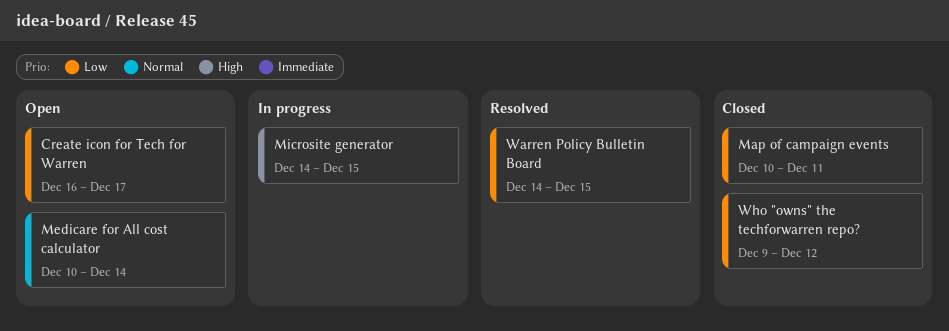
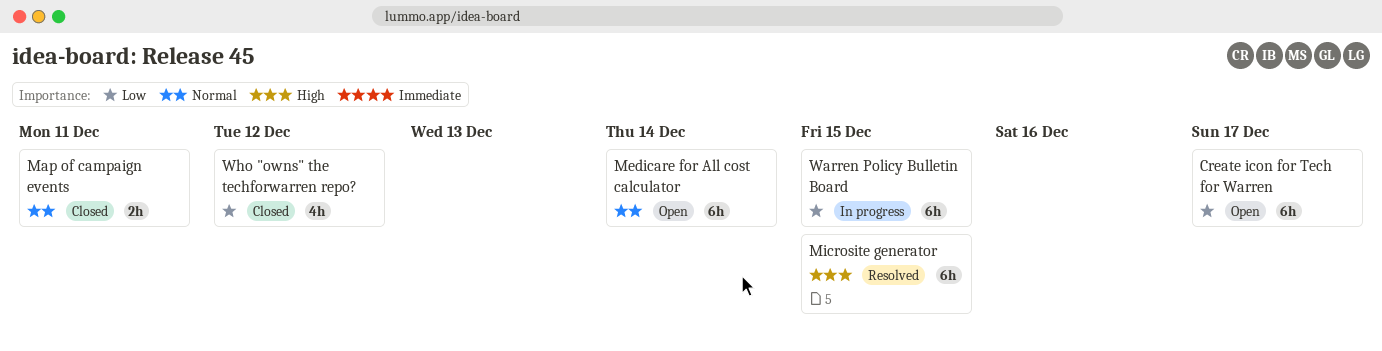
Map of campaign events, priority: Low -> Normal
Microsite generator, status: In progress -> Resolved
Warren Policy Bulletin Board, status: Resolved -> In progress

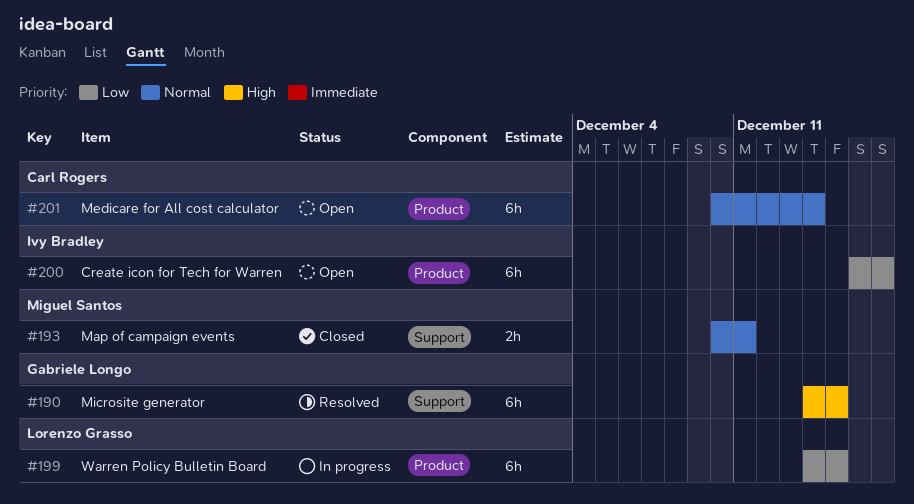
Who "owns" the techforwarren repo?: present -> none

